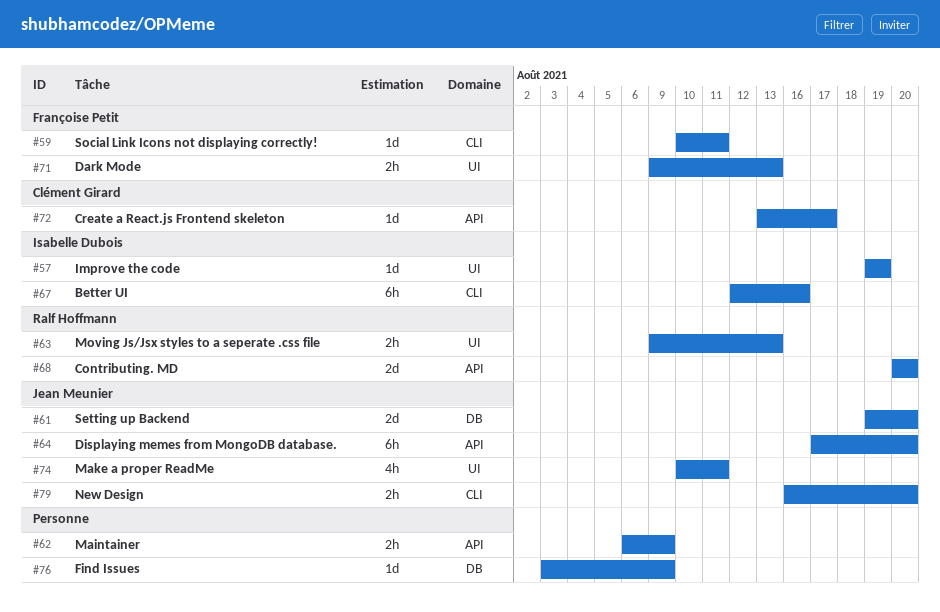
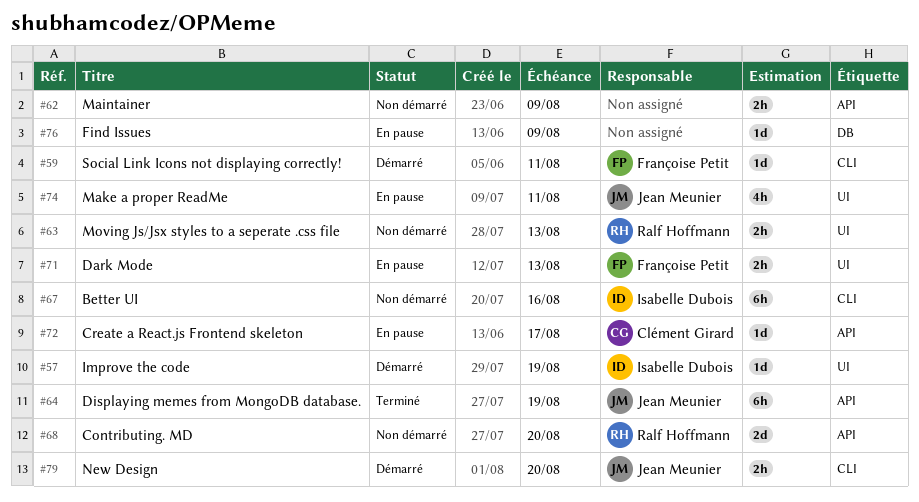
#61: present -> none
#64, due: Aug 20 -> Aug 19

